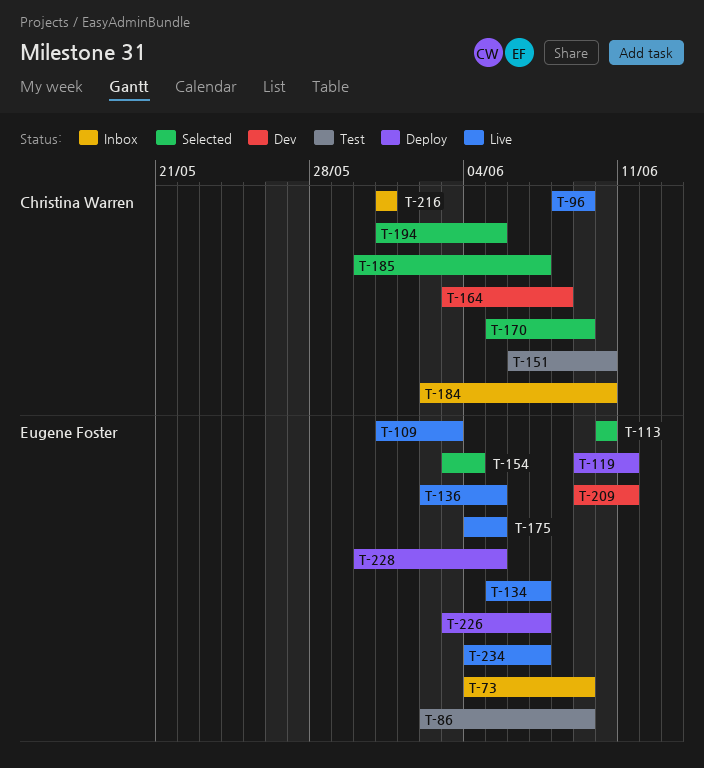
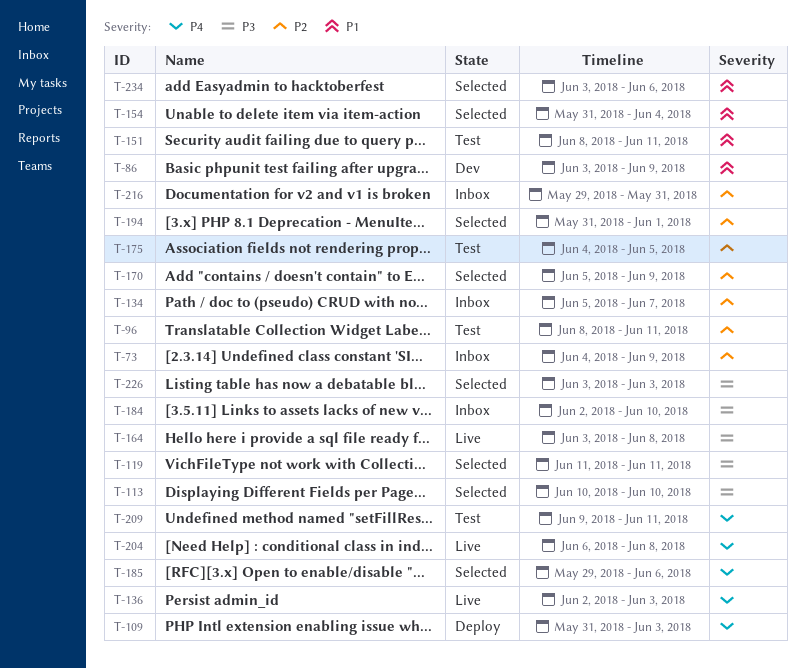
T-86, status: Test -> Dev
T-86, start: Jun 2 -> Jun 3
T-96, status: Live -> Test
T-96, due: Jun 9 -> Jun 11
T-109, status: Live -> Deploy
T-119, status: Deploy -> Selected
T-119, start: Jun 9 -> Jun 11
T-134, status: Live -> Inbox
T-136, due: Jun 5 -> Jun 3
T-151, start: Jun 6 -> Jun 8
T-151, due: Jun 10 -> Jun 11
T-154, start: Jun 3 -> May 31
T-164, status: Dev -> Live
T-175, status: Live -> Test
T-185, start: May 30 -> May 29
T-185, due: Jun 7 -> Jun 6
T-194, due: Jun 5 -> Jun 1
T-204: none -> present
T-209, status: Dev -> Test
T-216, start: May 31 -> May 29
T-226, status: Deploy -> Selected
T-226, due: Jun 7 -> Jun 3
T-228: present -> none
T-234, status: Live -> Selected
T-234, start: Jun 4 -> Jun 3
T-234, due: Jun 7 -> Jun 6

